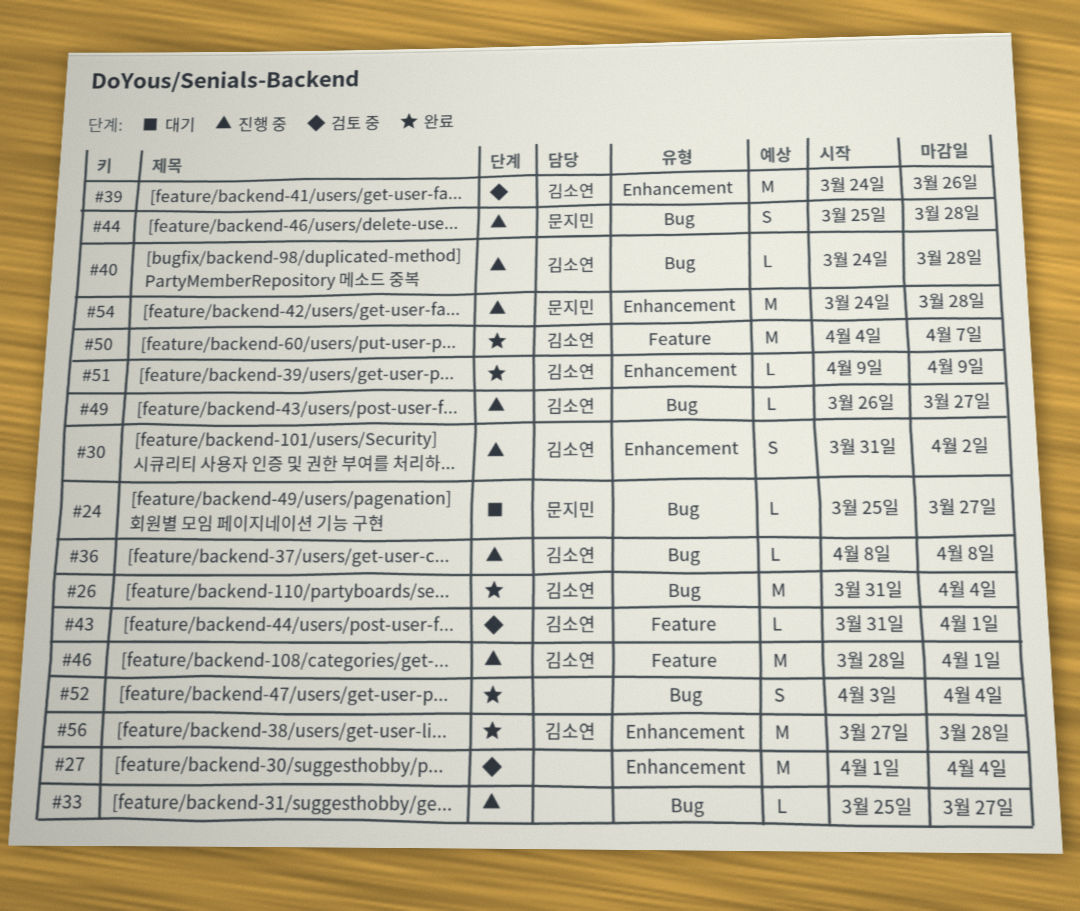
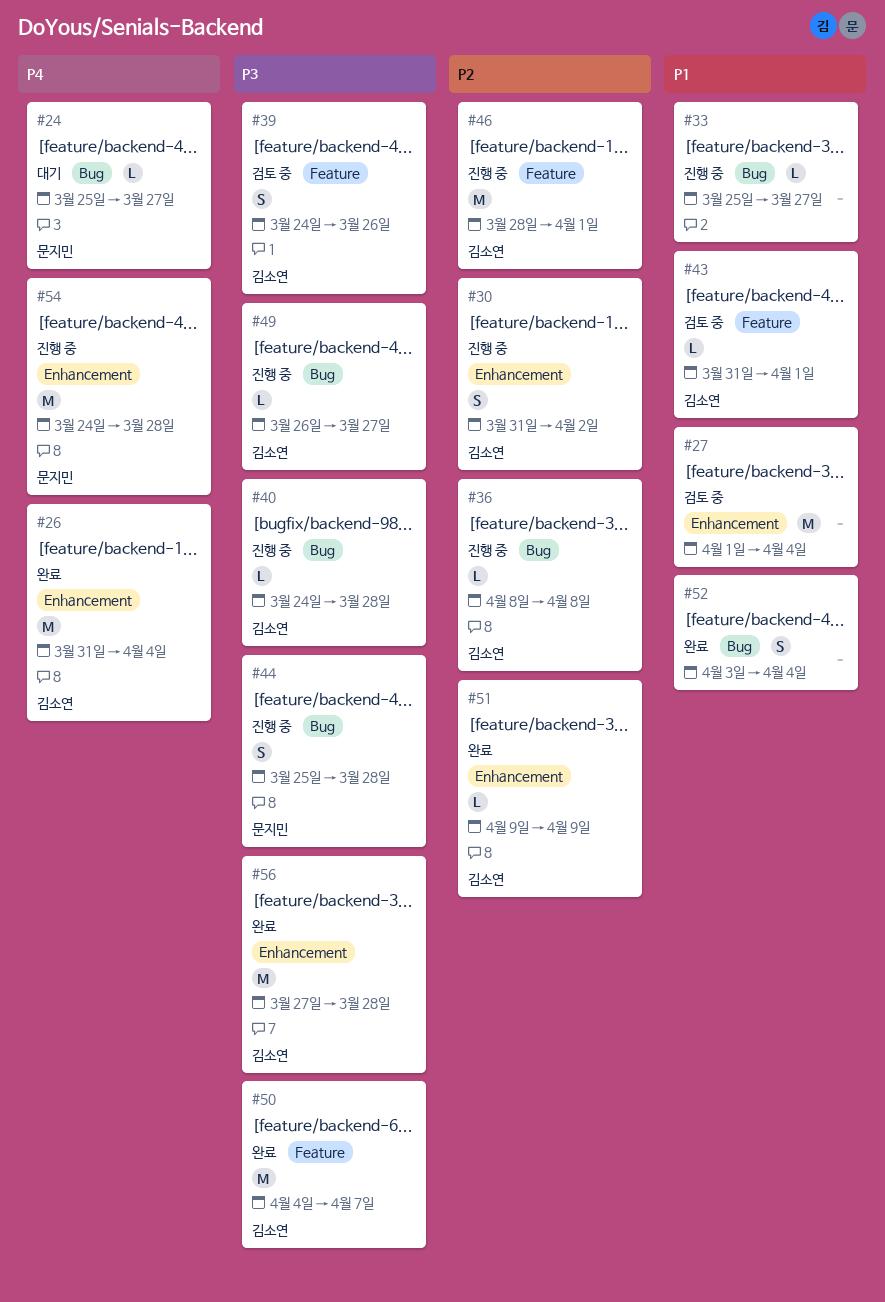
#26, label: Bug -> Enhancement
#39, label: Enhancement -> Feature
#39, estimate: M -> S

